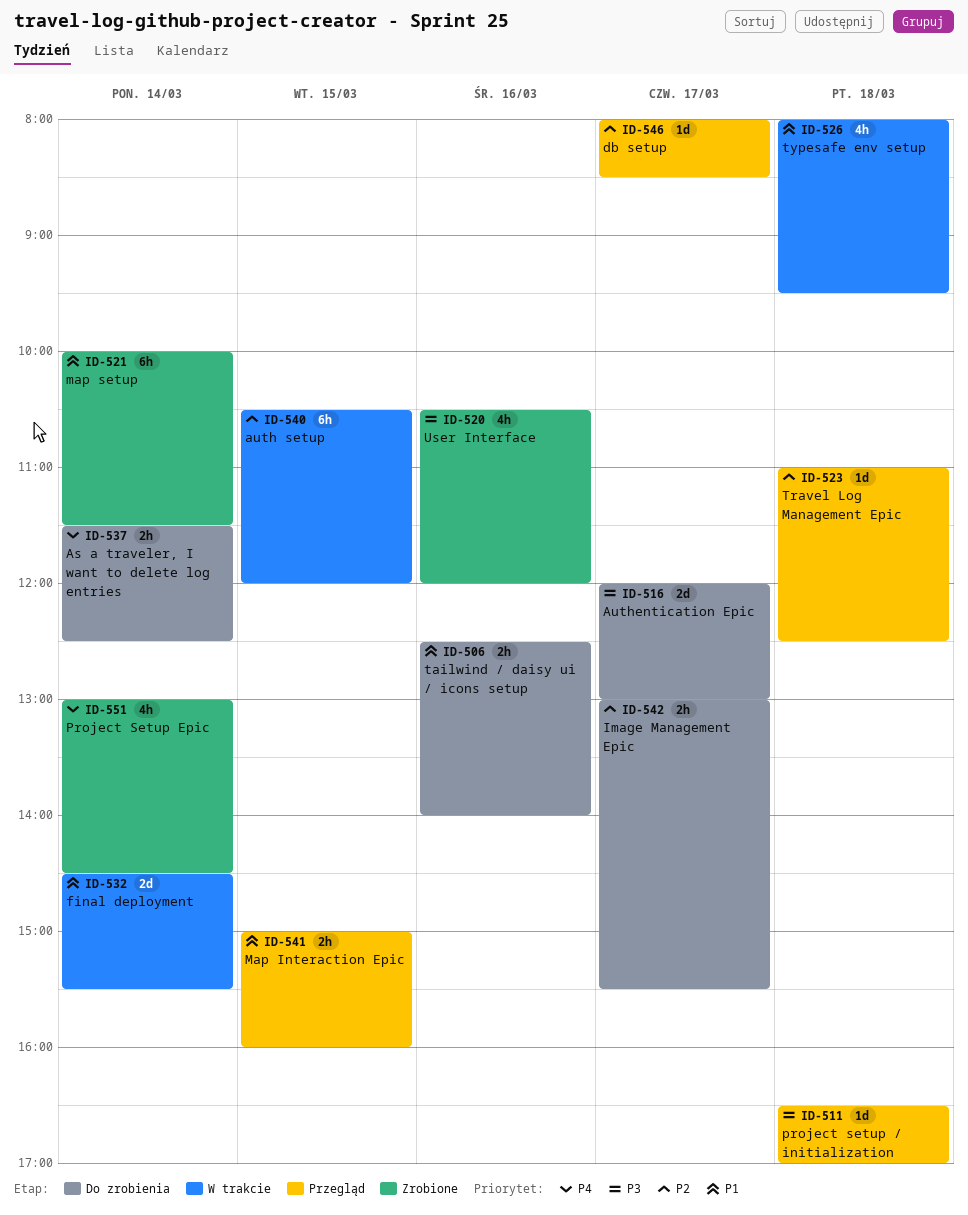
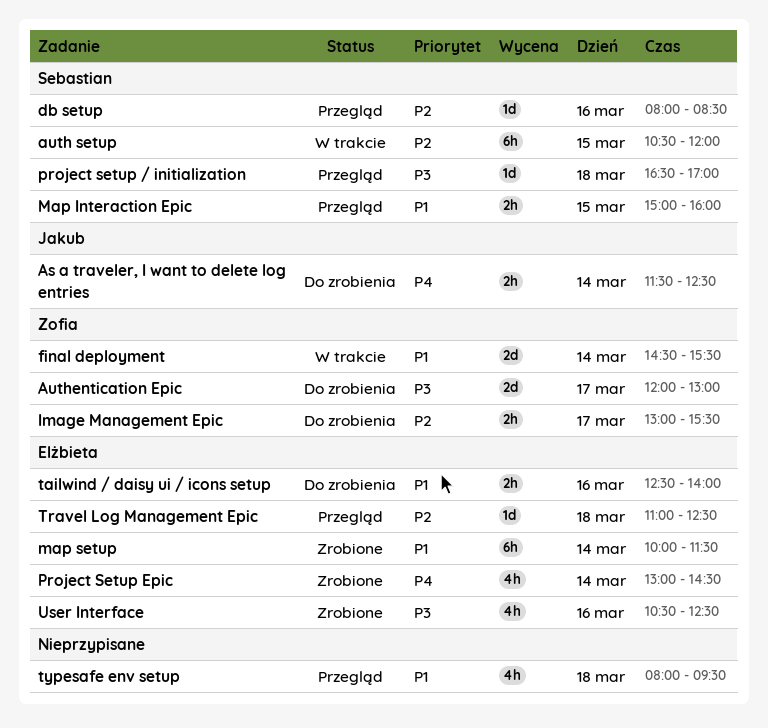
db setup, day: Mar 17 -> Mar 16
typesafe env setup, status: W trakcie -> Przegląd
User Interface, ends: 12:00 -> 12:30

